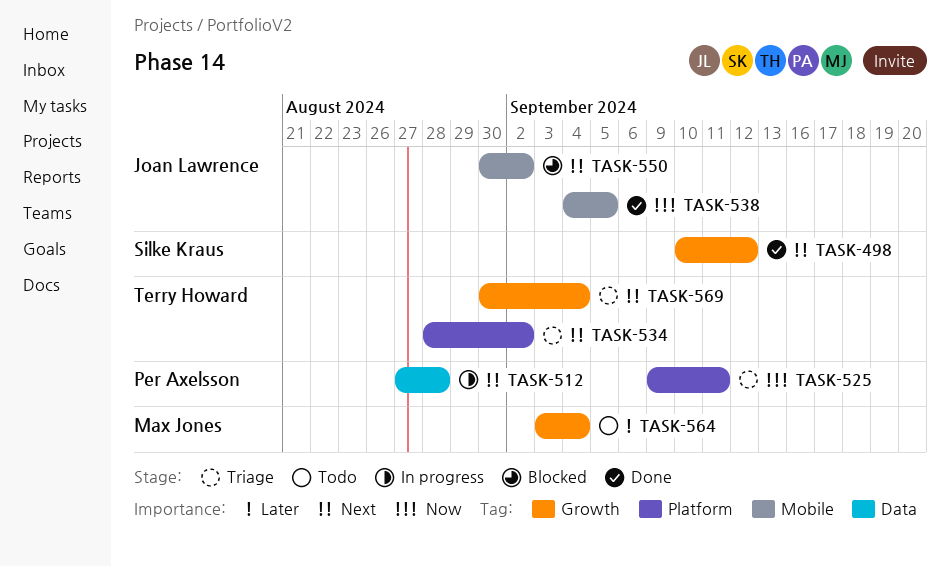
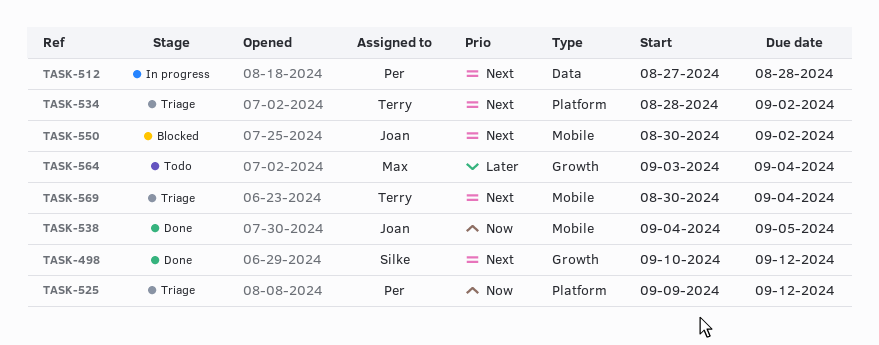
TASK-525, due: Sep 11 -> Sep 12
TASK-569, label: Growth -> Mobile

